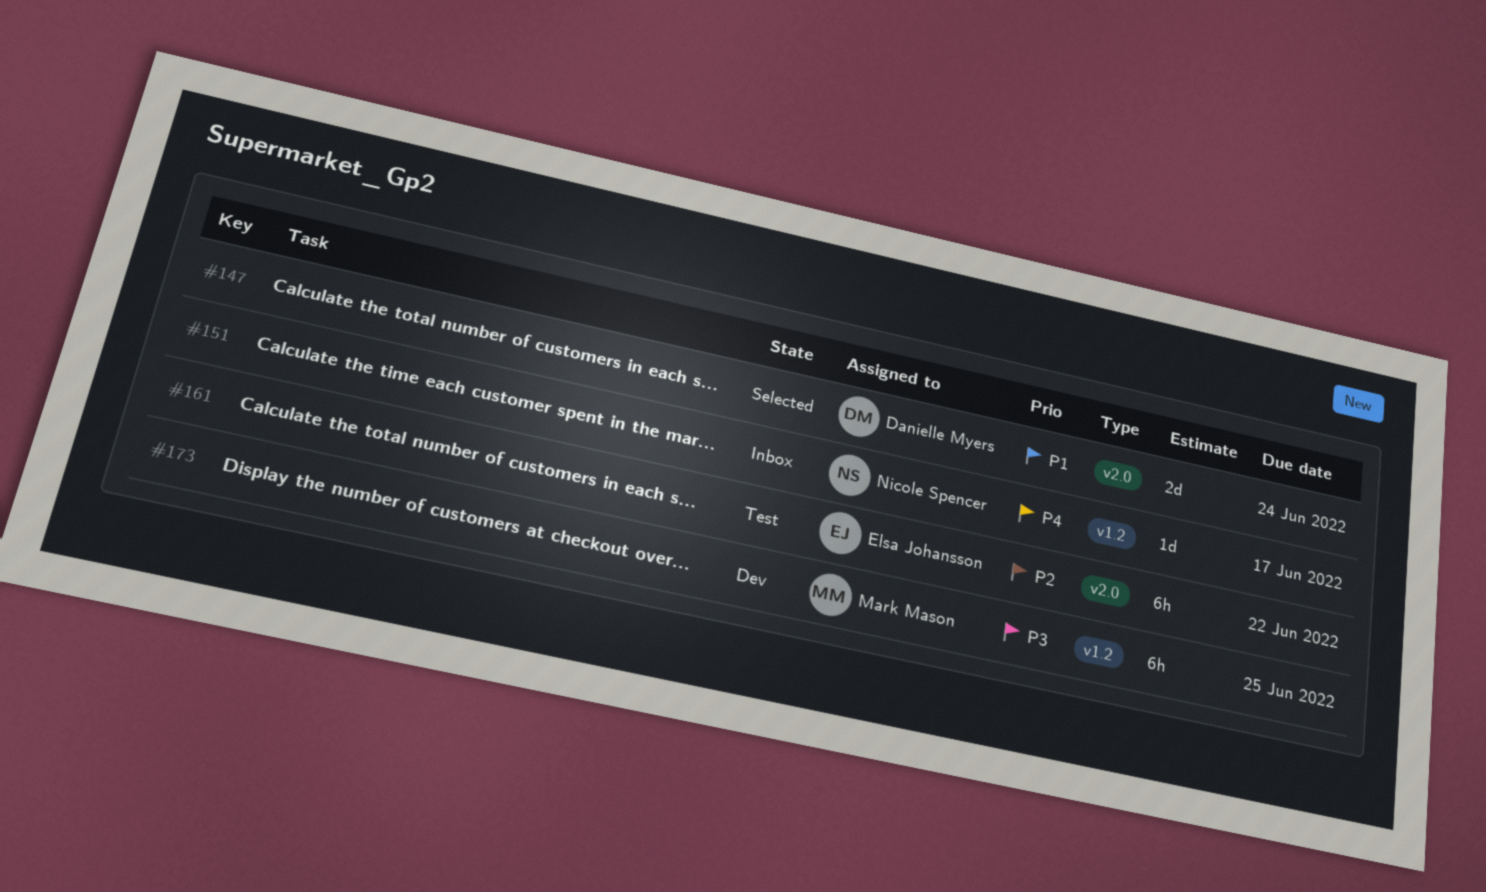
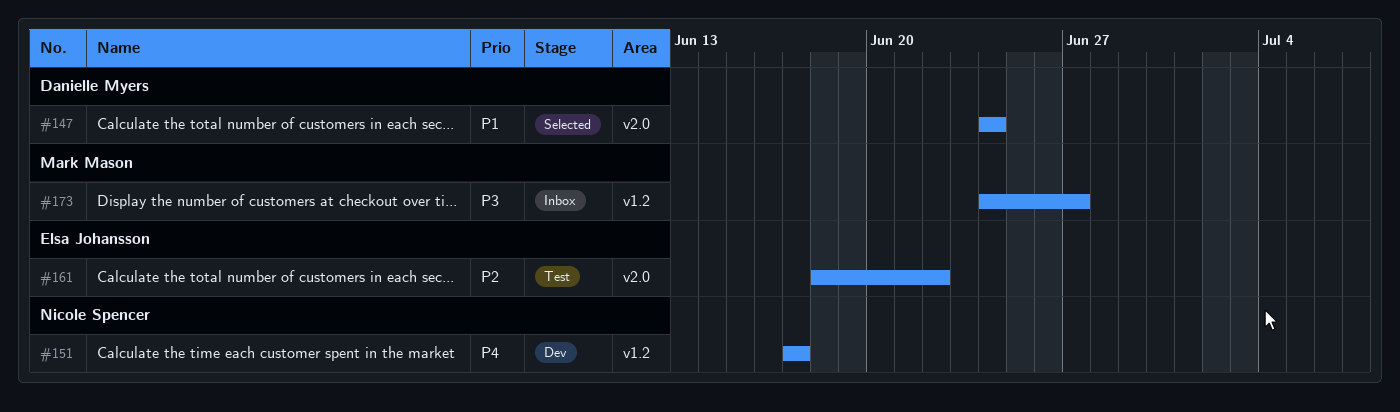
#151, status: Inbox -> Dev
#173, status: Dev -> Inbox
#173, due: Jun 25 -> Jun 27

